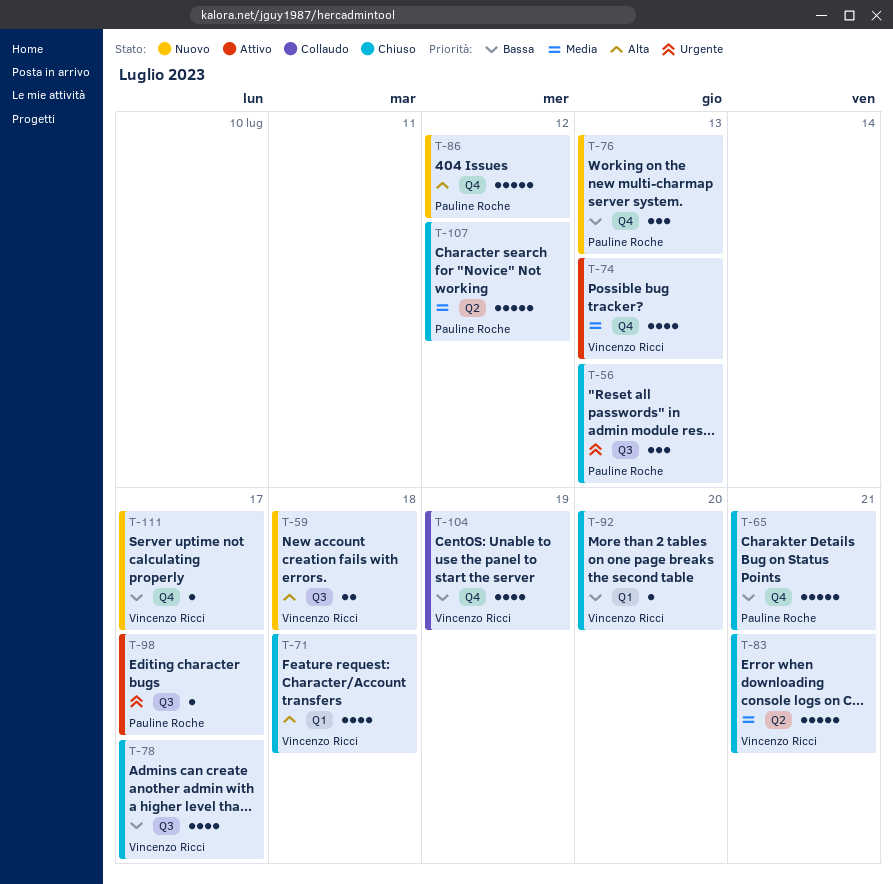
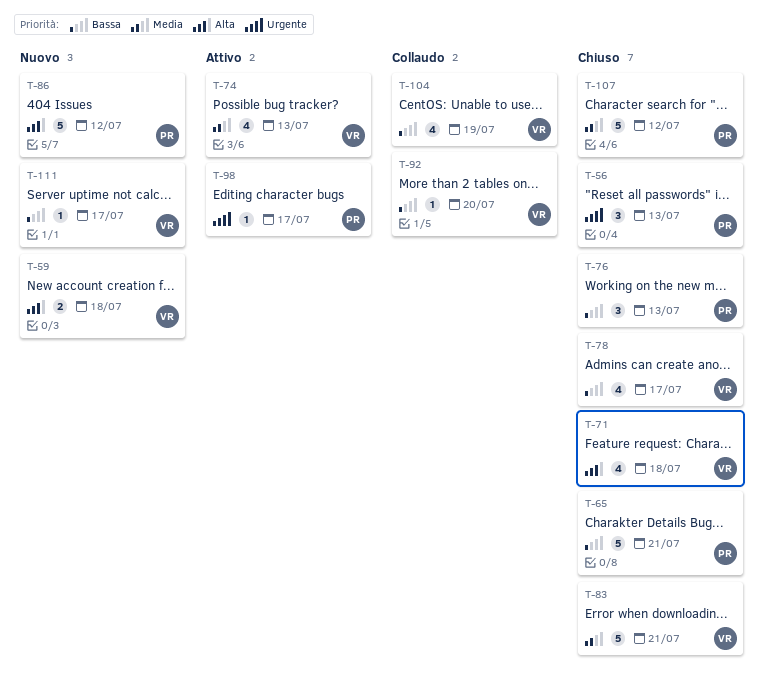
T-76, status: Nuovo -> Chiuso
T-92, status: Chiuso -> Collaudo

